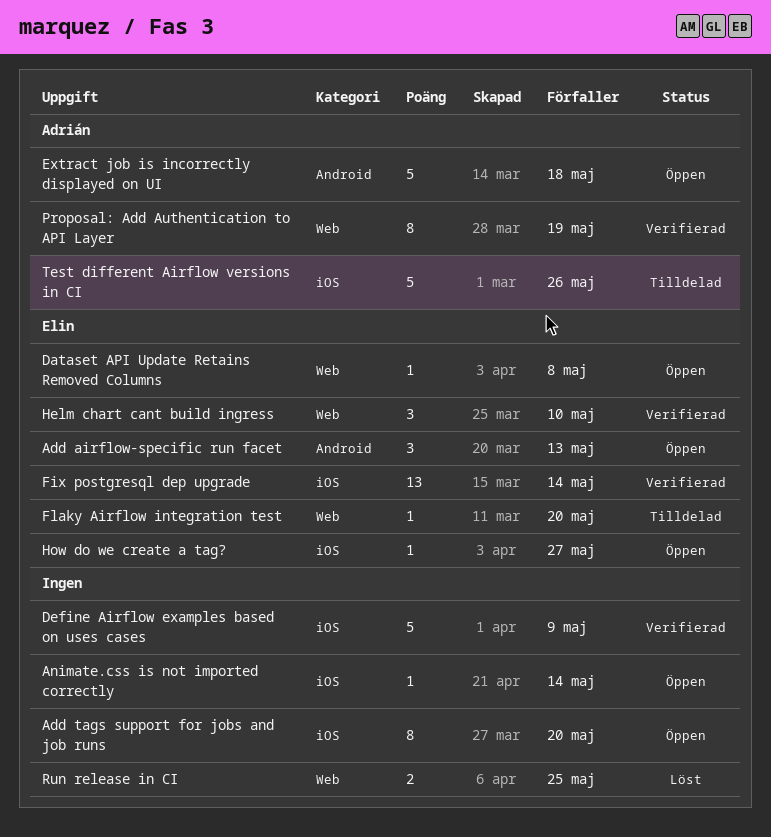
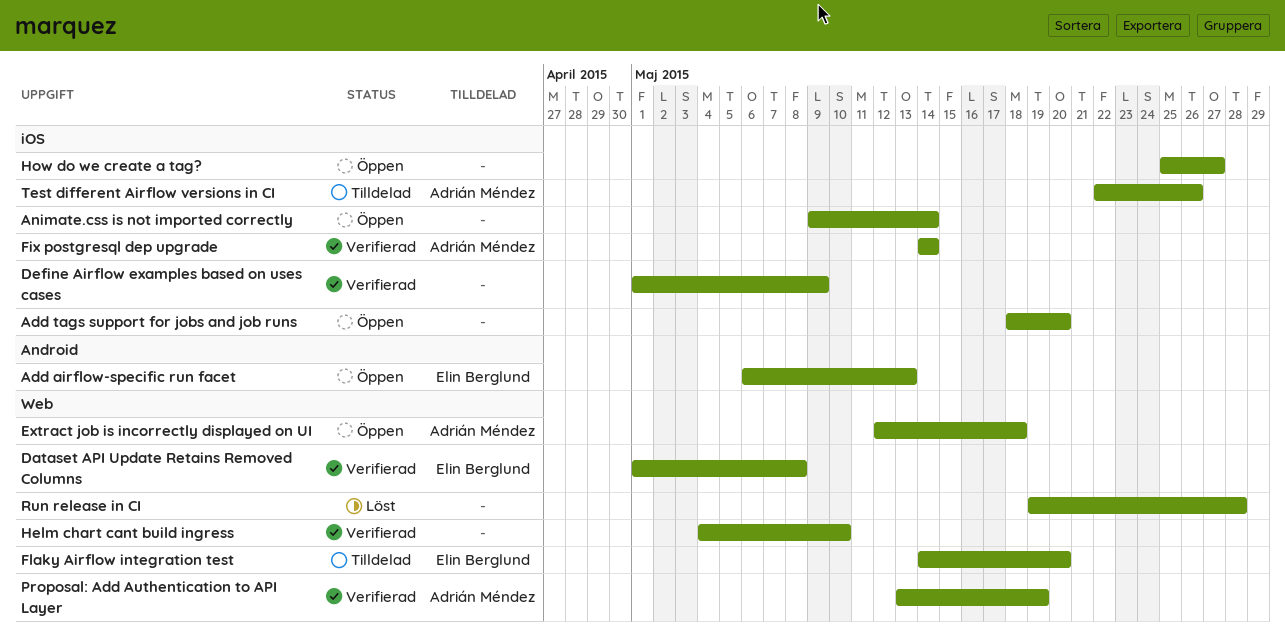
Dataset API Update Retains Removed Columns, status: Öppen -> Verifierad
Extract job is incorrectly displayed on UI, label: Android -> Web
Fix postgresql dep upgrade, owner: Elin Berglund -> Adrián Méndez
Helm chart cant build ingress, owner: Elin Berglund -> none
How do we create a tag?, owner: Elin Berglund -> none
Run release in CI, due: May 25 -> May 28

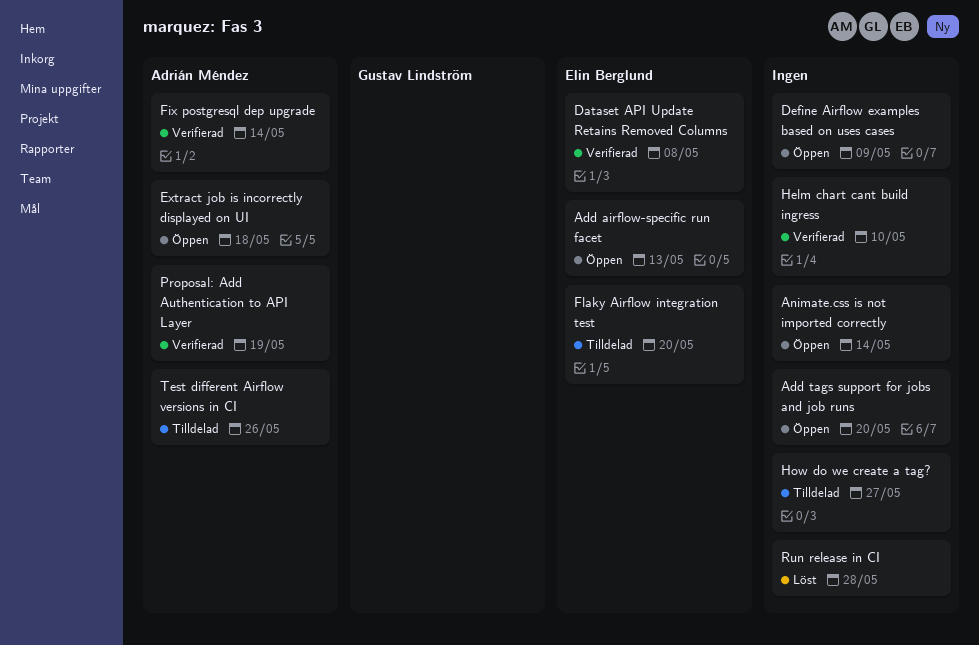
Define Airflow examples based on uses cases, status: Verifierad -> Öppen
How do we create a tag?, status: Öppen -> Tilldelad

